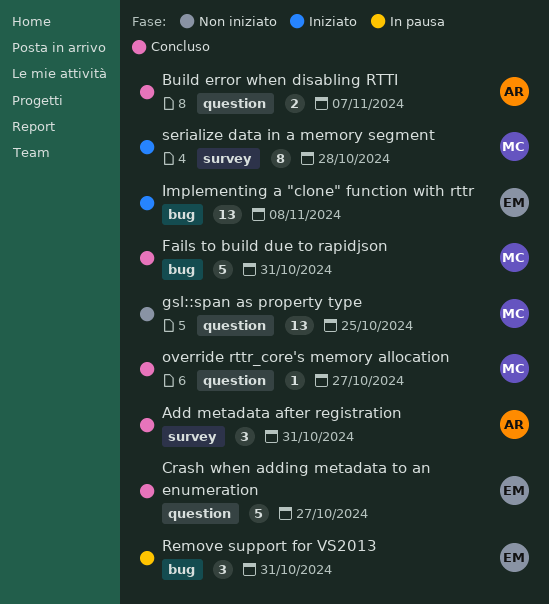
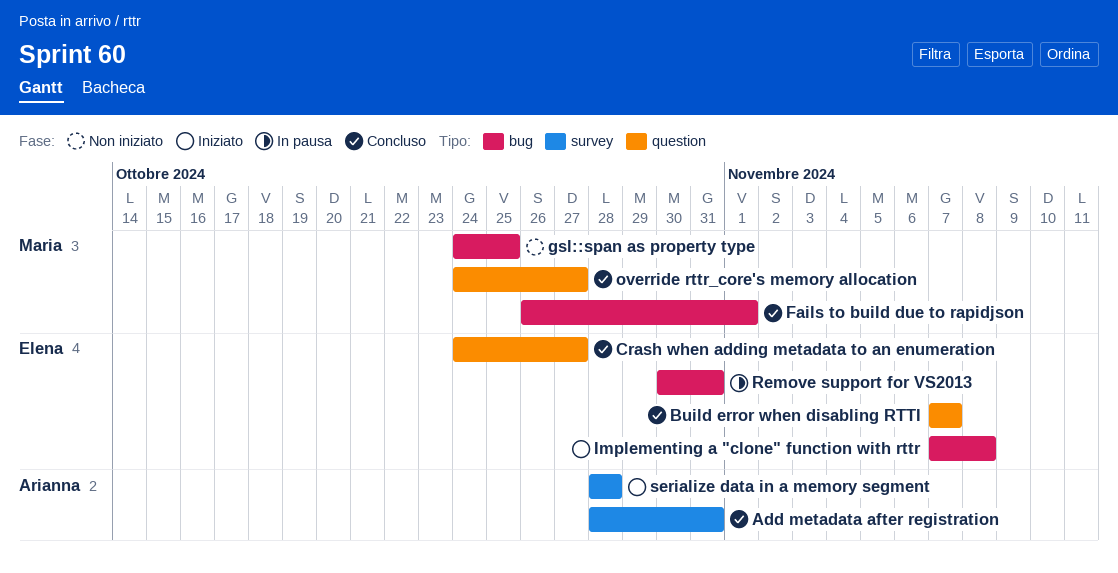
Build error when disabling RTTI, owner: Arianna -> Elena
Fails to build due to rapidjson, due: Oct 31 -> Nov 1
gsl::span as property type, label: question -> bug
serialize data in a memory segment, owner: Maria -> Arianna

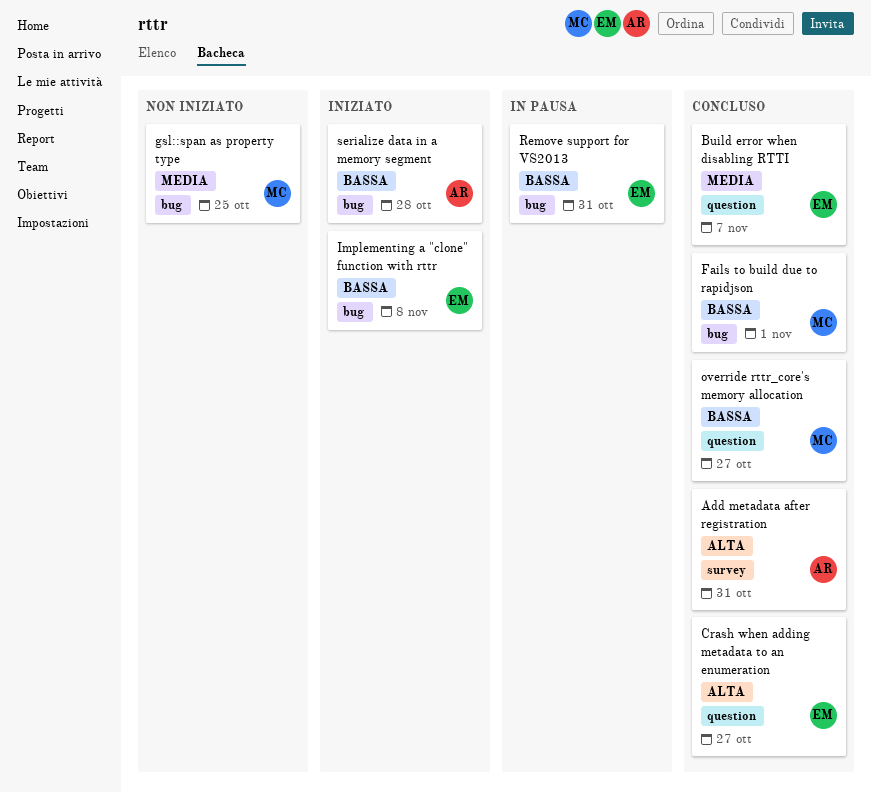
serialize data in a memory segment, label: survey -> bug

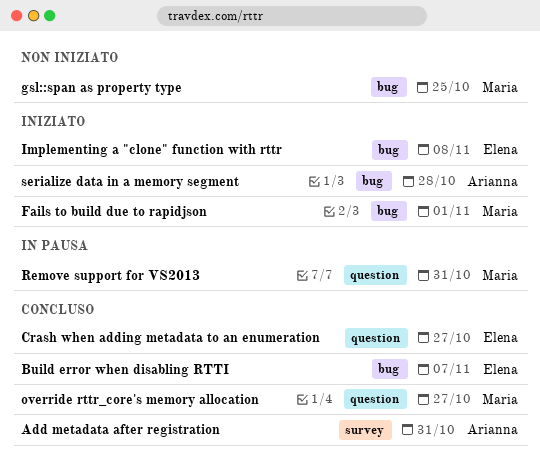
Build error when disabling RTTI, label: question -> bug
Fails to build due to rapidjson, status: Concluso -> Iniziato
Remove support for VS2013, owner: Elena -> Maria
Remove support for VS2013, label: bug -> question

